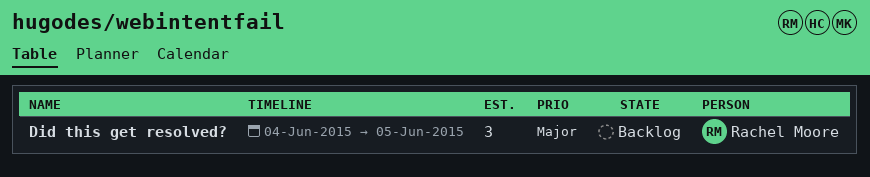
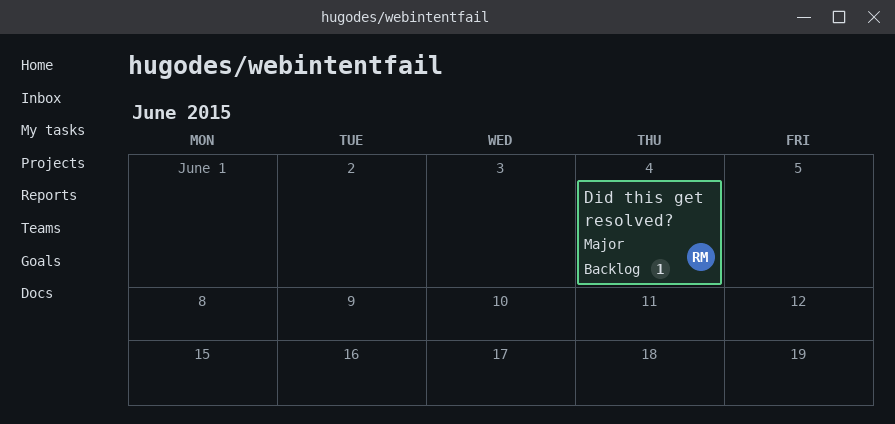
Did this get resolved?, estimate: 3 -> 1
Did this get resolved?, due: Jun 5 -> Jun 4

